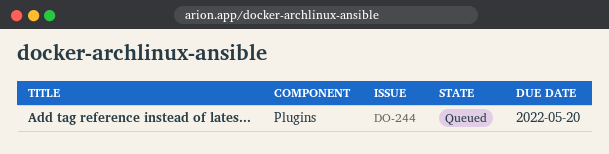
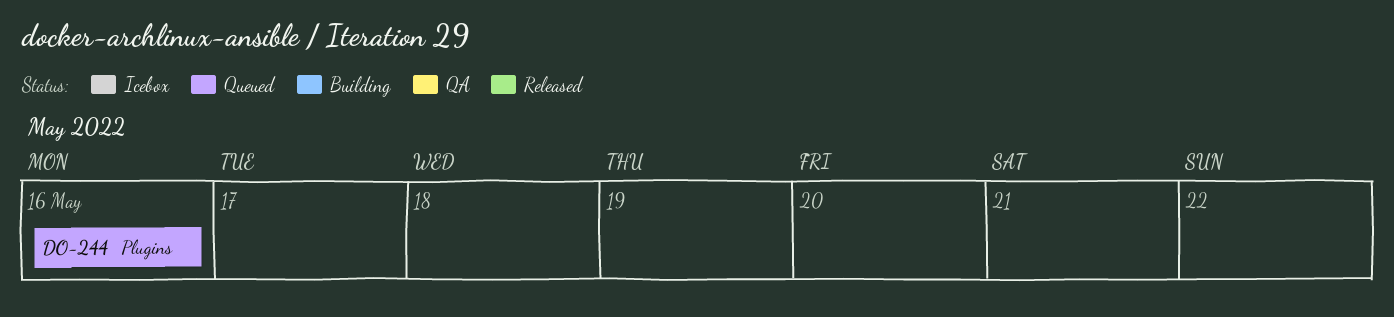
DO-244, due: May 20 -> May 16

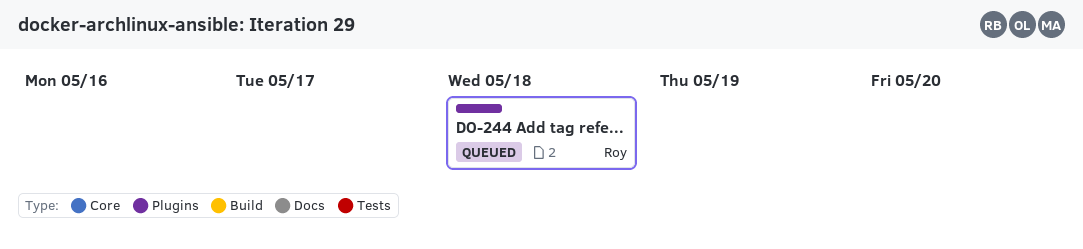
DO-244, due: May 16 -> May 18

